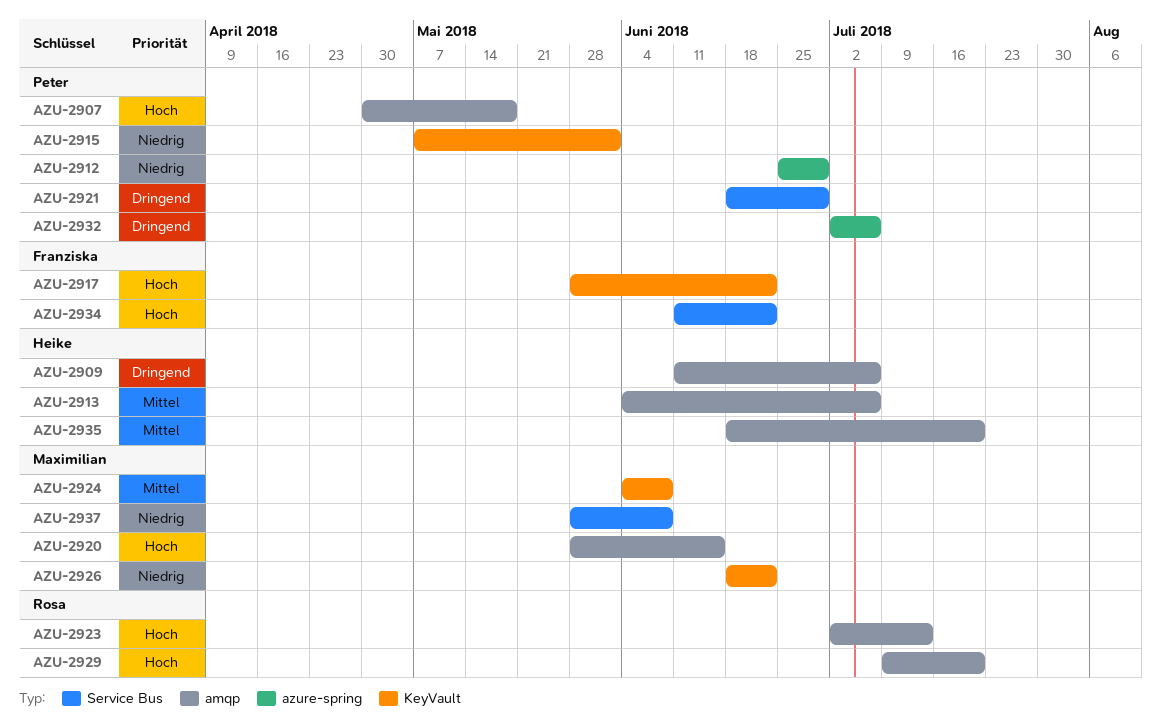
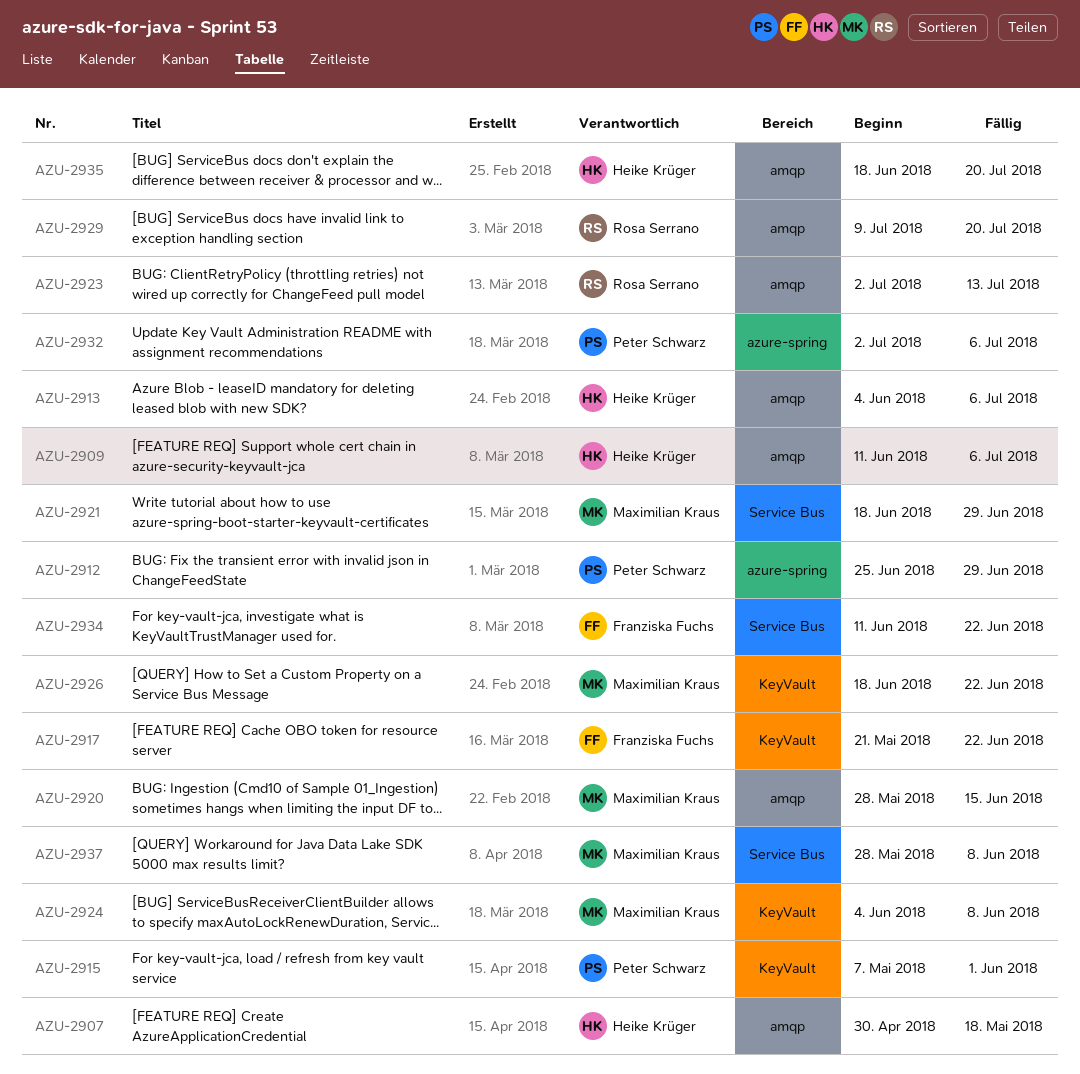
AZU-2907, owner: Peter Schwarz -> Heike Krüger
AZU-2917, start: May 28 -> May 21
AZU-2921, owner: Peter Schwarz -> Maximilian Kraus

